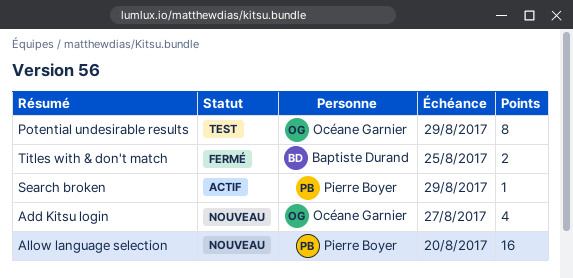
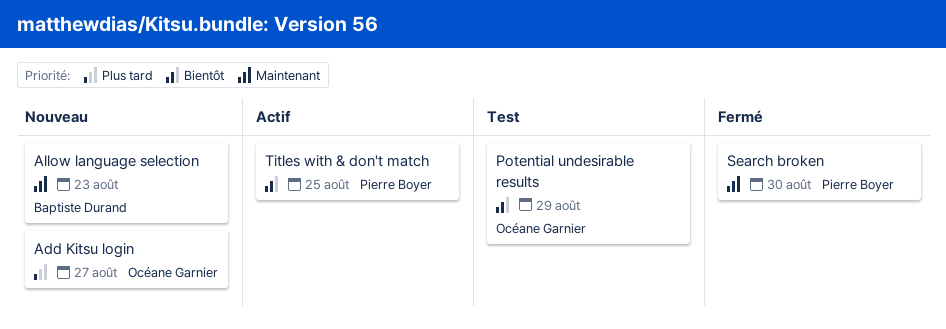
Allow language selection, owner: Pierre Boyer -> Baptiste Durand
Allow language selection, due: Aug 20 -> Aug 23
Search broken, status: Actif -> Fermé
Search broken, due: Aug 29 -> Aug 30
Titles with & don't match, status: Fermé -> Actif
Titles with & don't match, owner: Baptiste Durand -> Pierre Boyer

